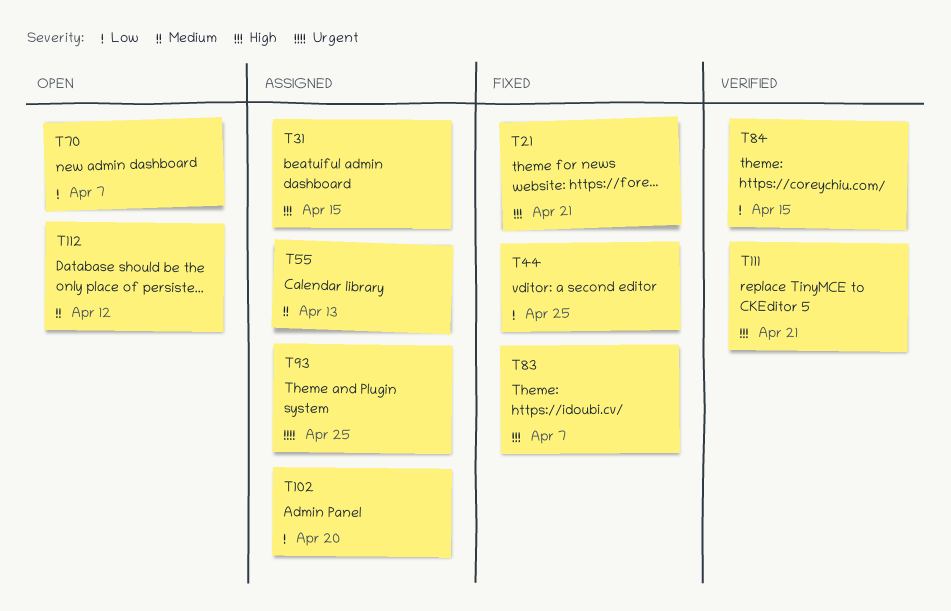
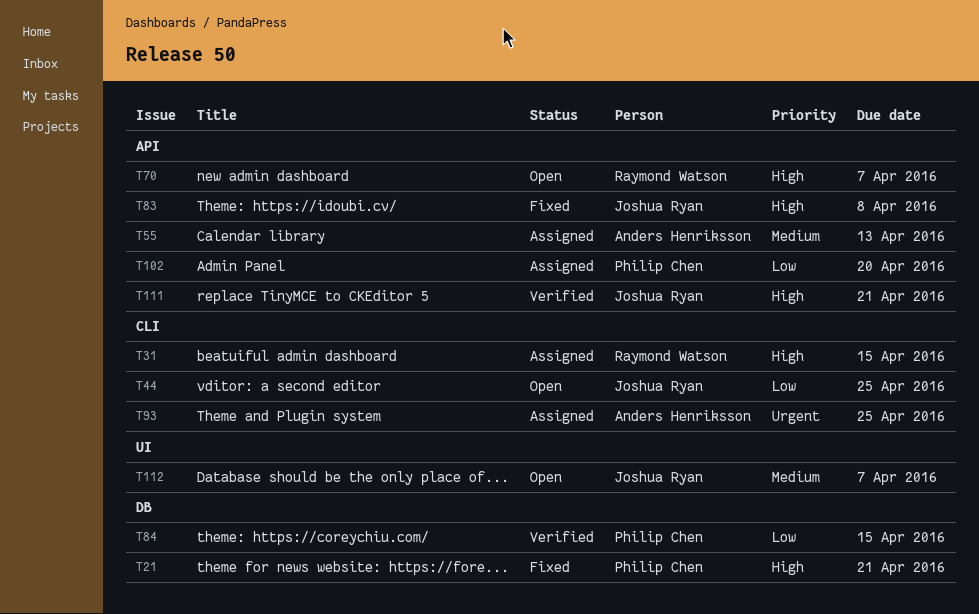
T44, status: Fixed -> Open
T70, priority: Low -> High
T83, due: Apr 7 -> Apr 8
T112, due: Apr 12 -> Apr 7

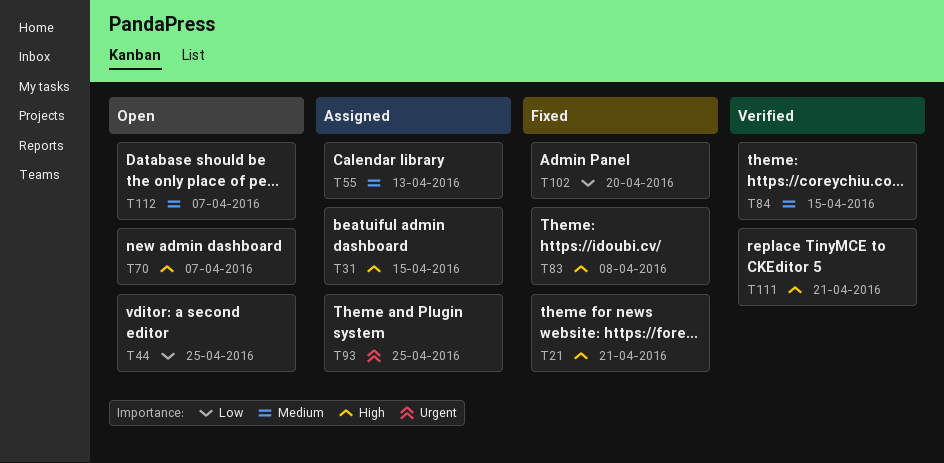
T84, priority: Low -> Medium
T102, status: Assigned -> Fixed

